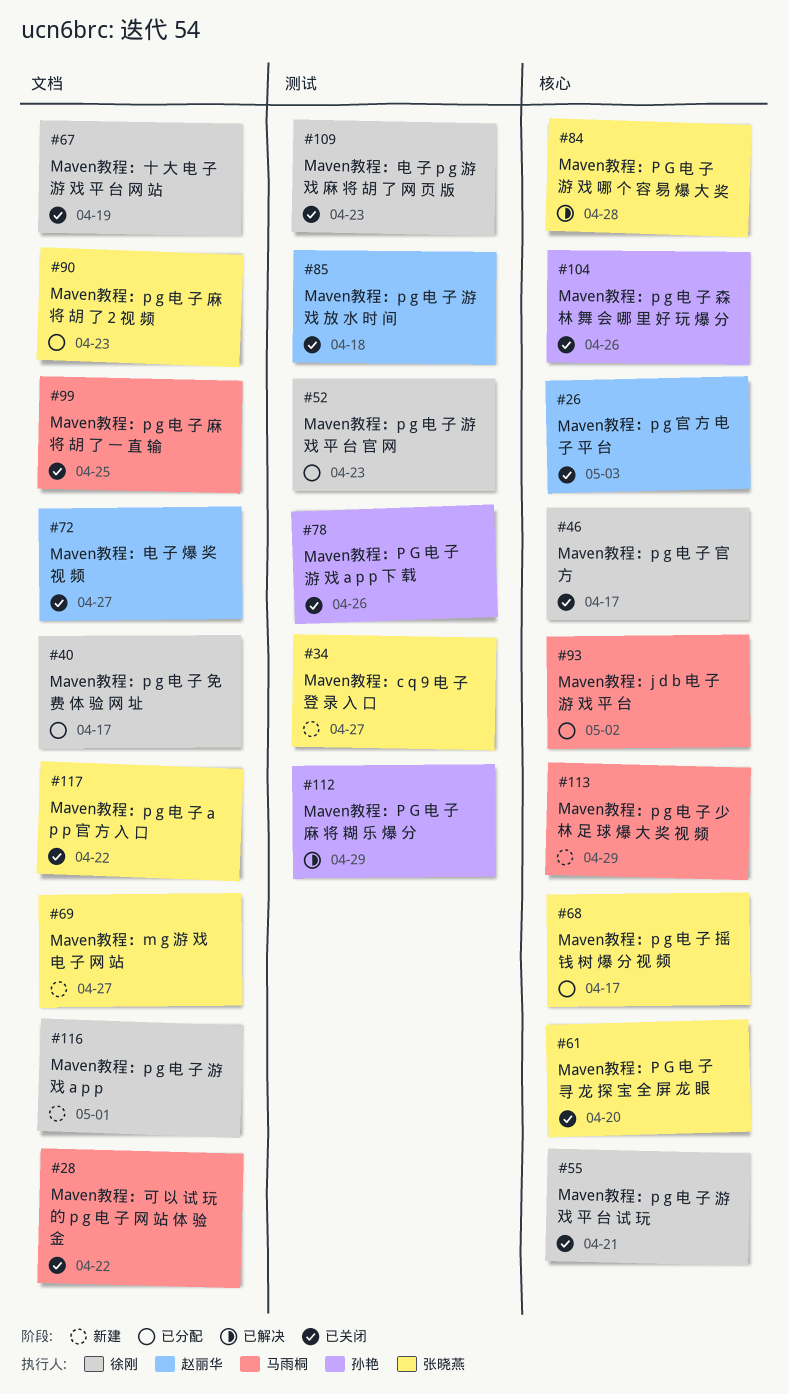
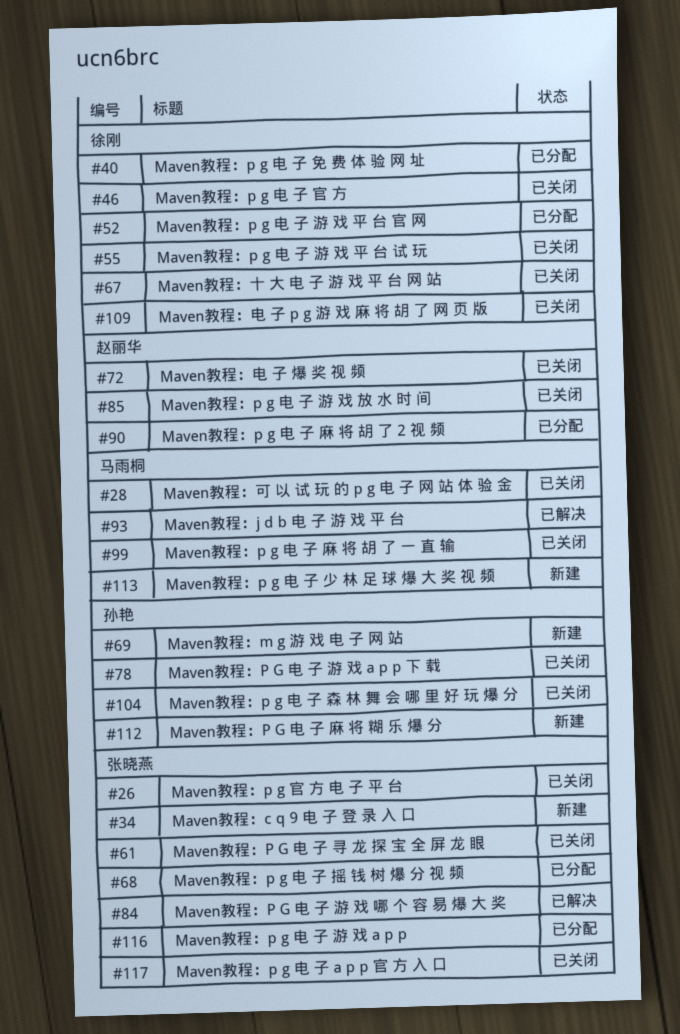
#26, owner: 赵丽华 -> 张晓燕
#69, owner: 张晓燕 -> 孙艳
#90, owner: 张晓燕 -> 赵丽华
#93, status: 已分配 -> 已解决
#112, status: 已解决 -> 新建
#116, status: 新建 -> 已分配
#116, owner: 徐刚 -> 张晓燕

